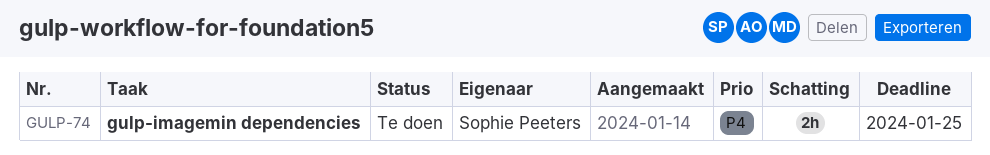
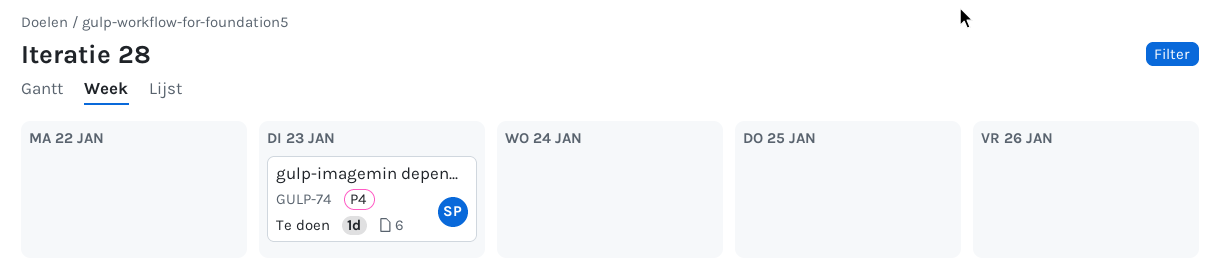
GULP-74, estimate: 2h -> 1d
GULP-74, due: Jan 25 -> Jan 23

